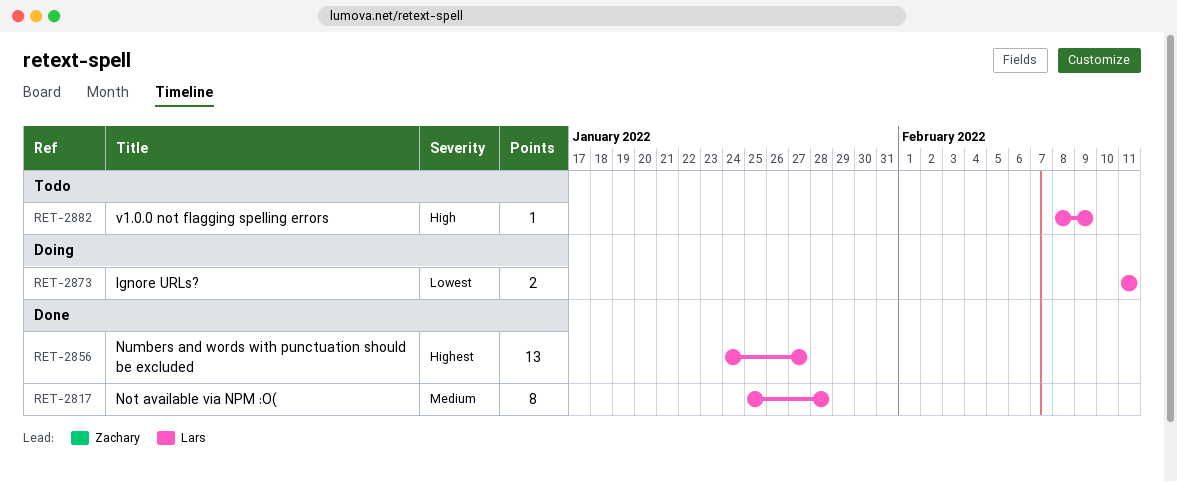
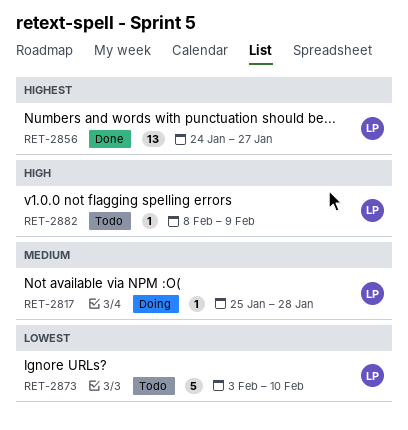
RET-2817, status: Done -> Doing
RET-2817, estimate: 8 -> 1
RET-2873, status: Doing -> Todo
RET-2873, estimate: 2 -> 5
RET-2873, start: Feb 11 -> Feb 3
RET-2873, due: Feb 11 -> Feb 10

